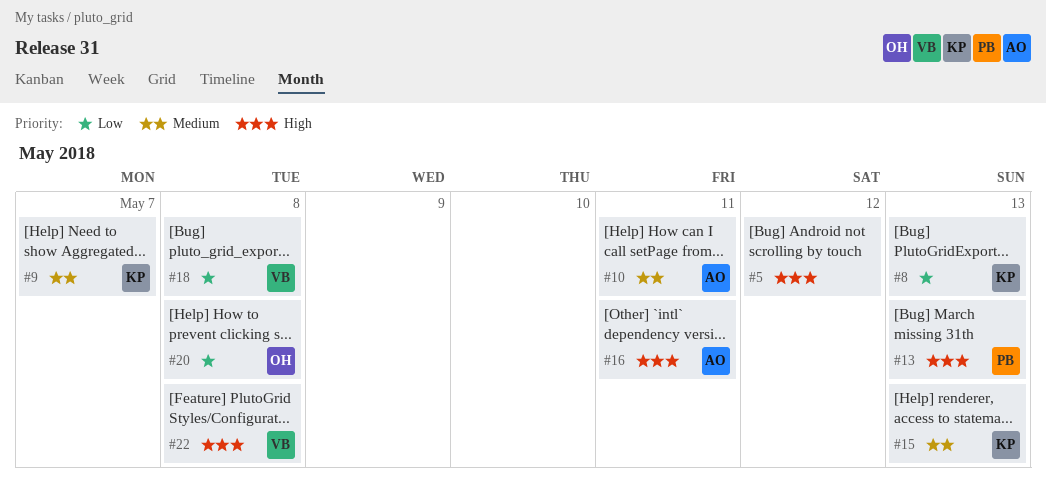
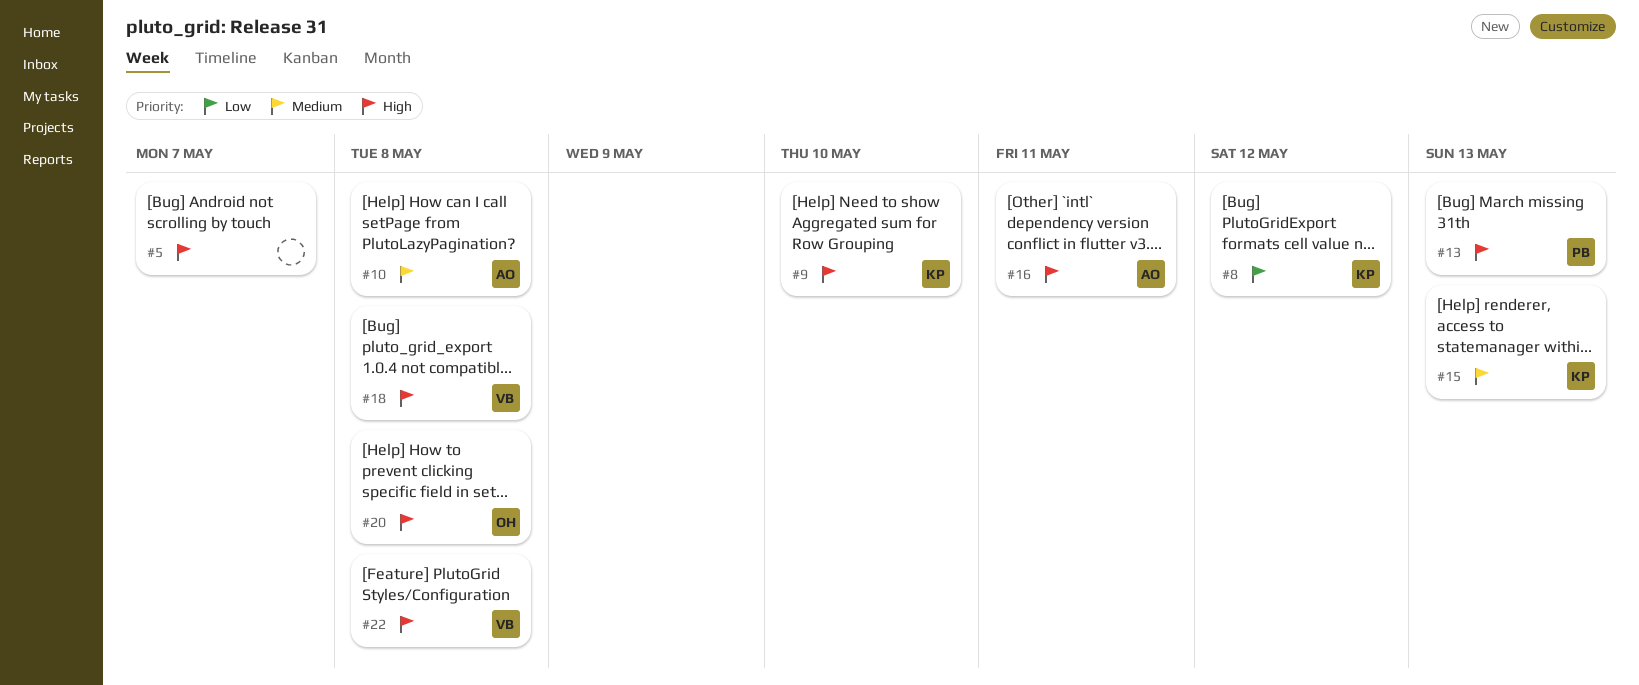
#5, due: May 12 -> May 7
#8, due: May 13 -> May 12
#9, priority: Medium -> High
#9, due: May 7 -> May 10
#10, due: May 11 -> May 8
#18, priority: Low -> High
#20, priority: Low -> High

